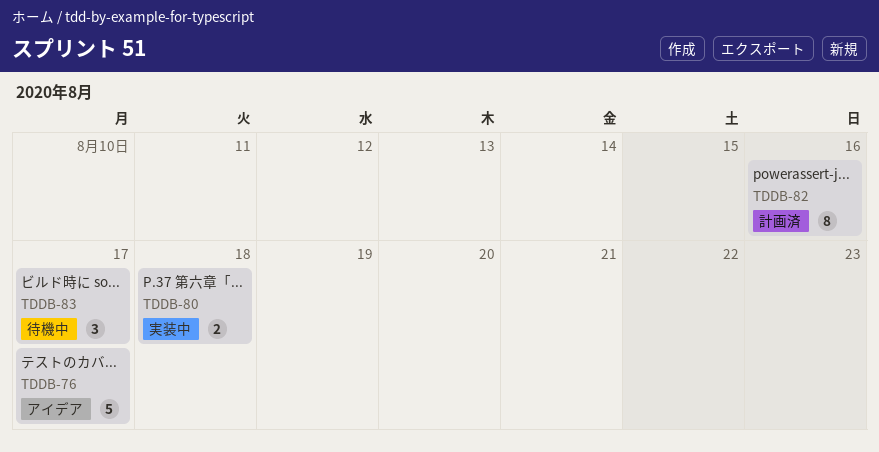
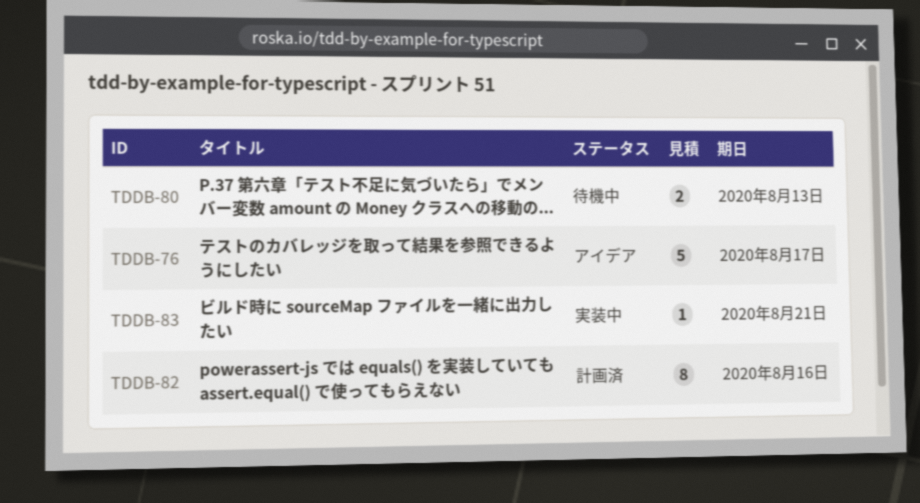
TDDB-80, status: 実装中 -> 待機中
TDDB-80, due: Aug 18 -> Aug 13
TDDB-83, status: 待機中 -> 実装中
TDDB-83, estimate: 3 -> 1
TDDB-83, due: Aug 17 -> Aug 21

